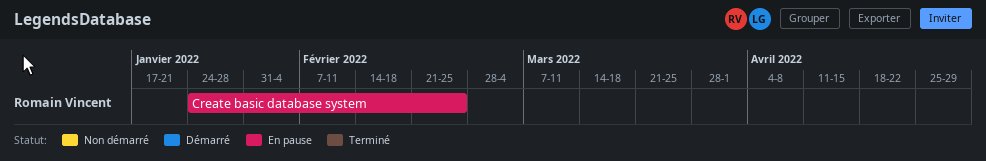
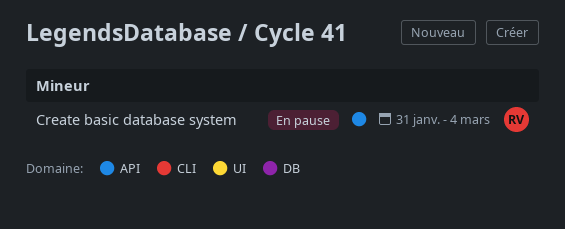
Create basic database system, start: Jan 24 -> Jan 31
Create basic database system, due: Feb 25 -> Mar 4

